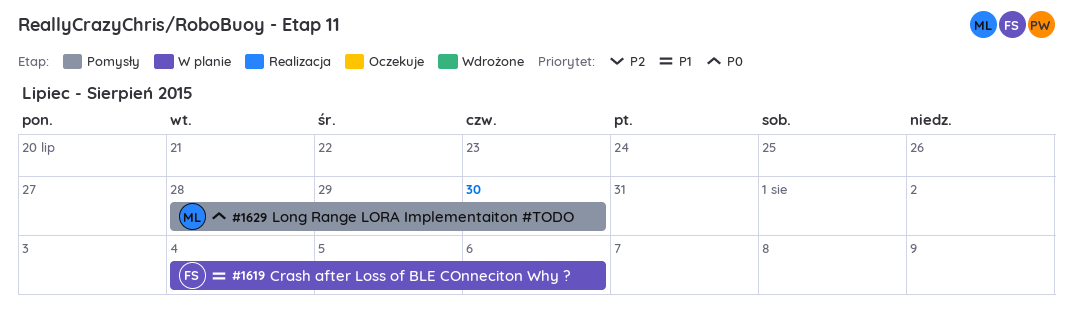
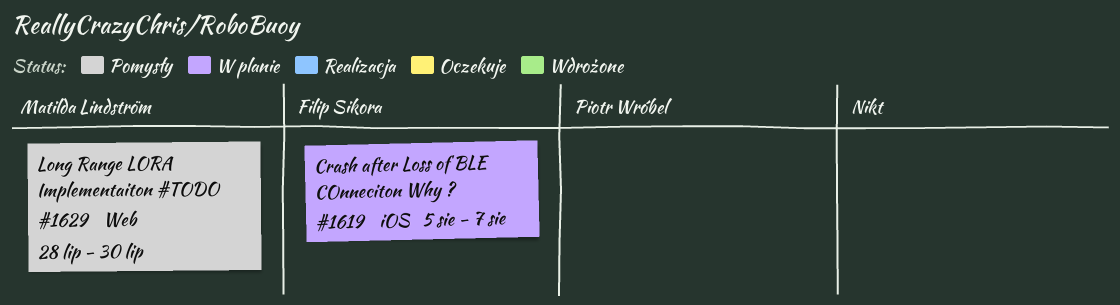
#1619, start: Aug 4 -> Aug 5
#1619, due: Aug 6 -> Aug 7

